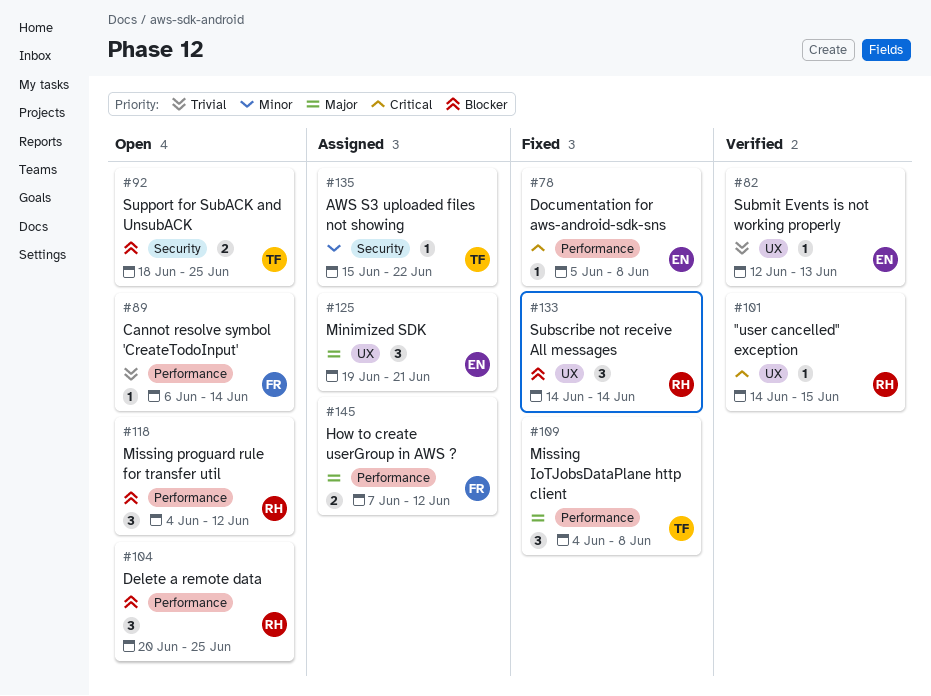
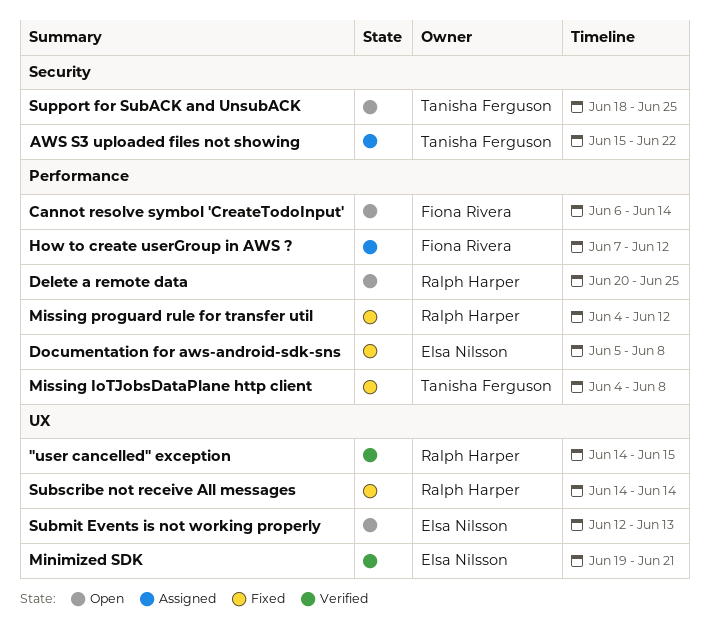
Minimized SDK, status: Assigned -> Verified
Missing proguard rule for transfer util, status: Open -> Fixed
Submit Events is not working properly, status: Verified -> Open

